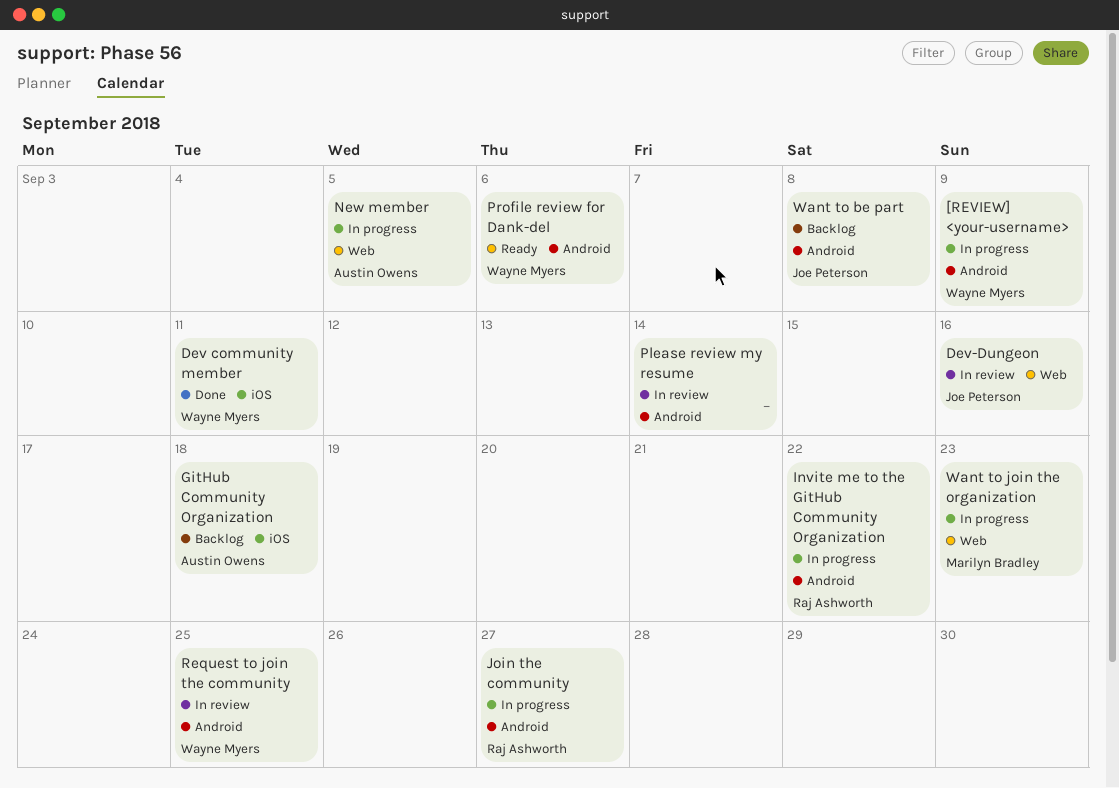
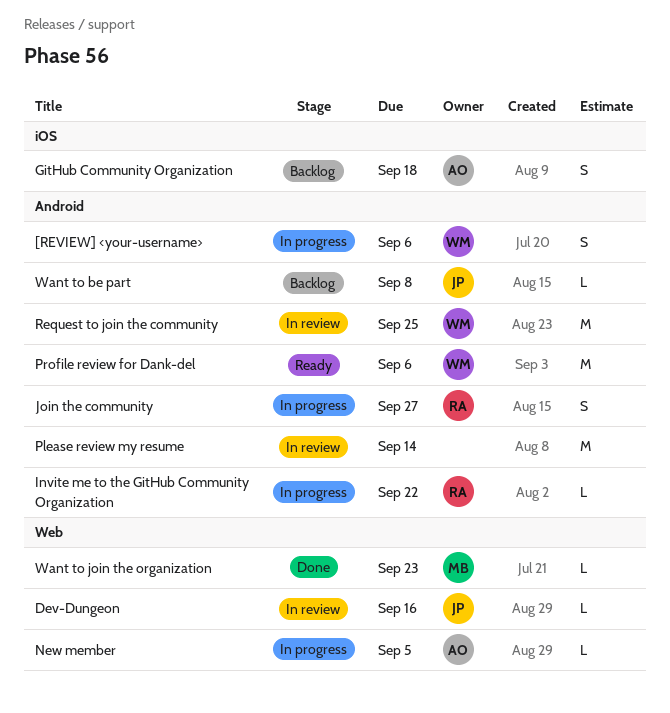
[REVIEW] <your-username>, due: Sep 9 -> Sep 6
Dev community member: present -> none
Want to join the organization, status: In progress -> Done

